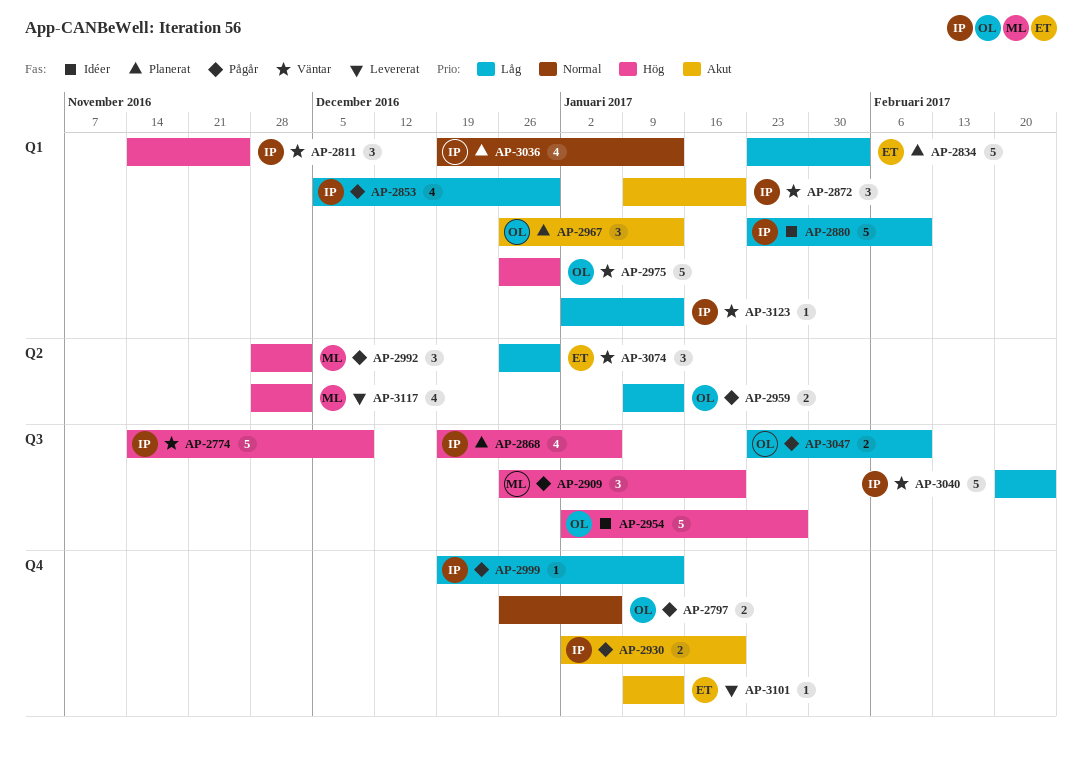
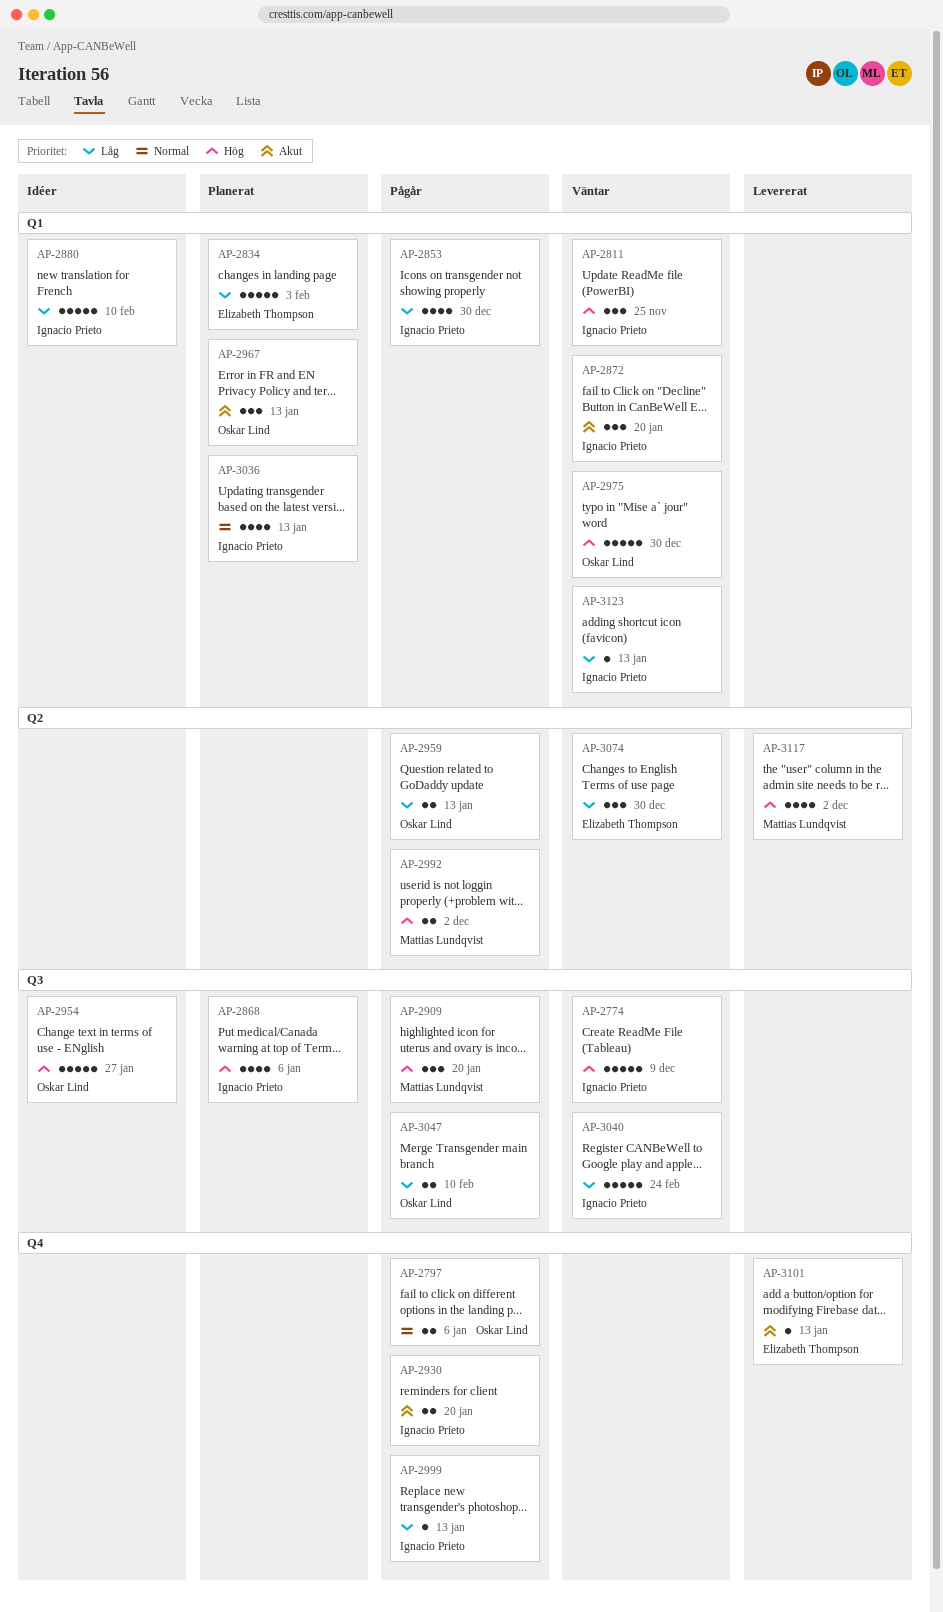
AP-2992, estimate: 3 -> 2

